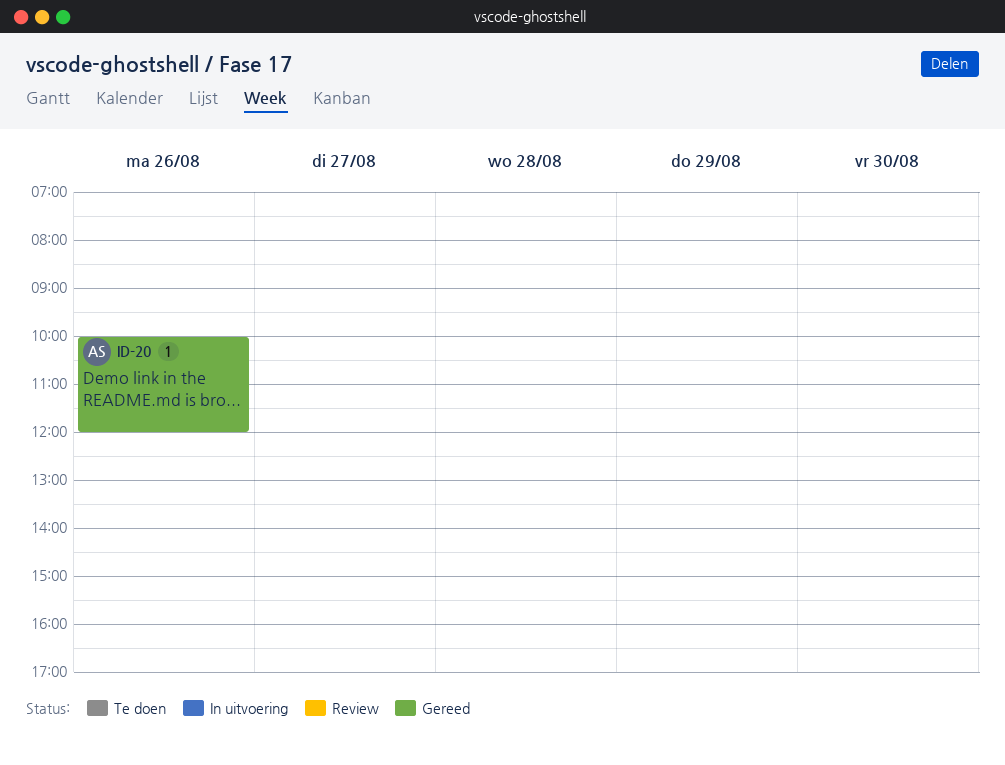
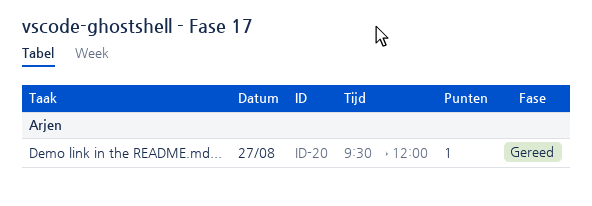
ID-20, day: Aug 26 -> Aug 27
ID-20, begins: 10:00 -> 09:30

